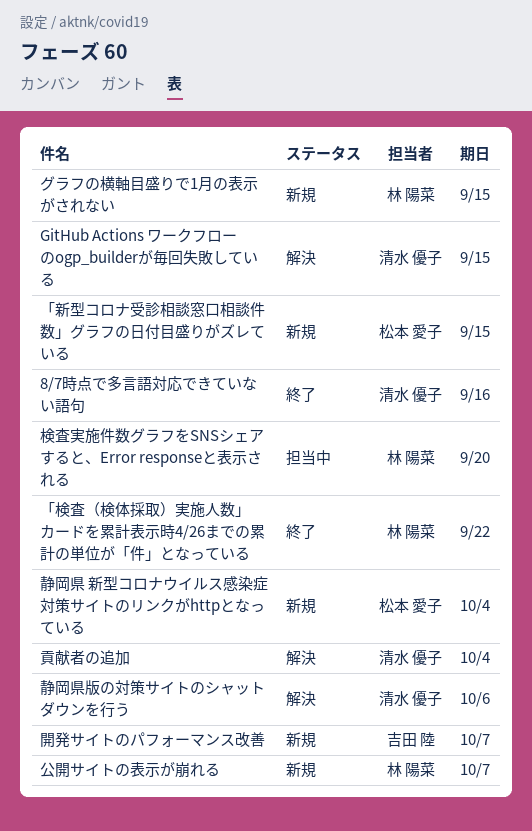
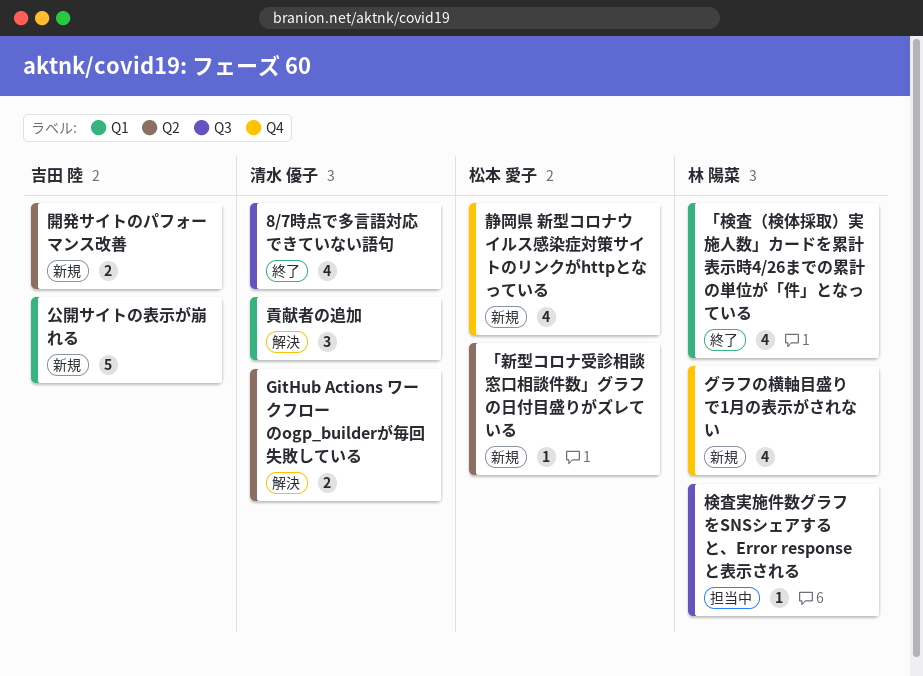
公開サイトの表示が崩れる, owner: 林 陽菜 -> 吉田 陸
静岡県版の対策サイトのシャットダウンを行う: present -> none

